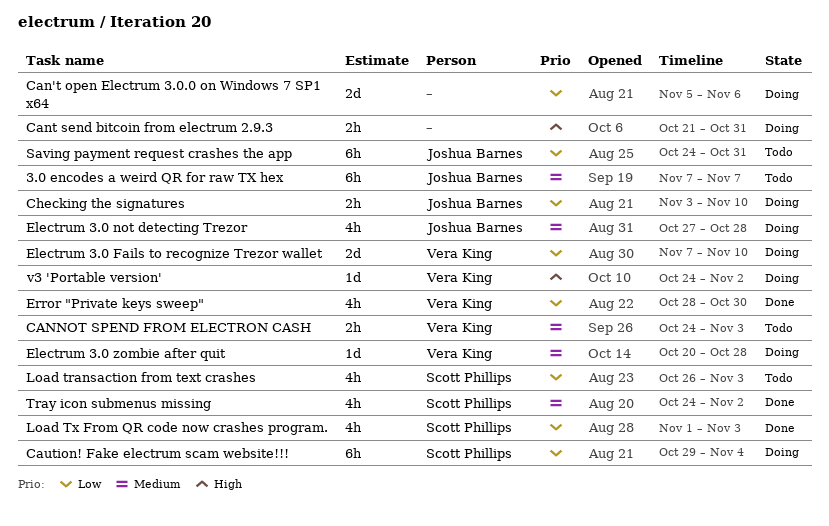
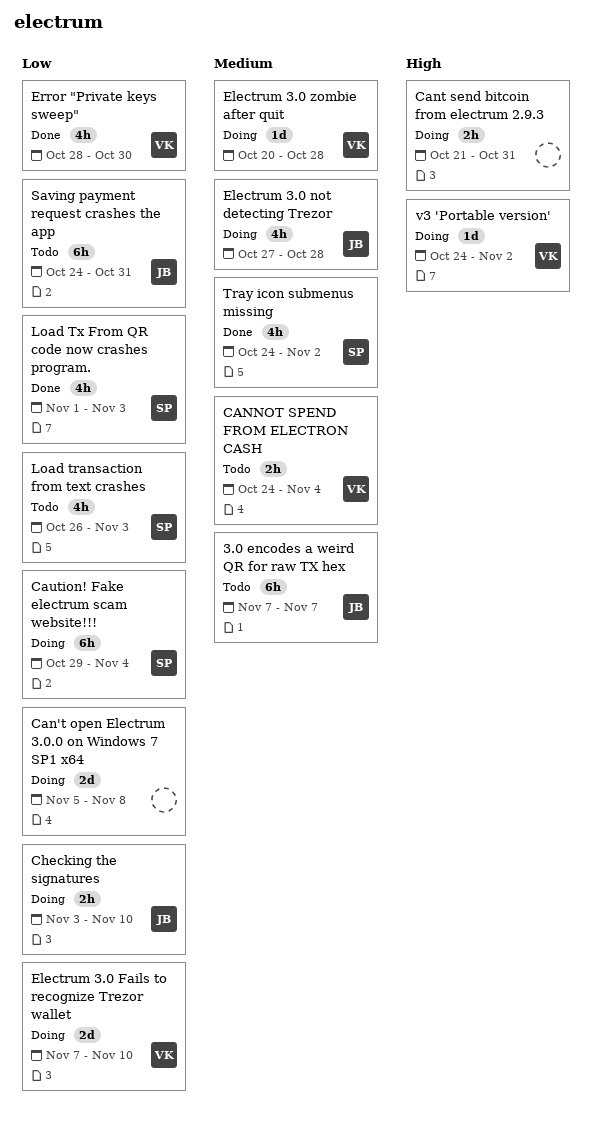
Can't open Electrum 3.0.0 on Windows 7 SP1 x64, due: Nov 6 -> Nov 8
CANNOT SPEND FROM ELECTRON CASH, due: Nov 3 -> Nov 4

